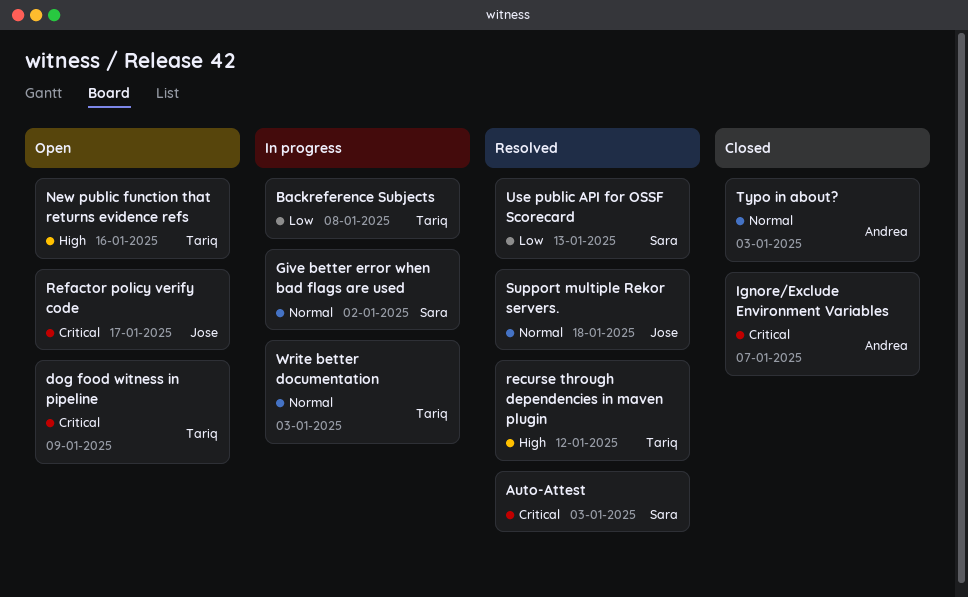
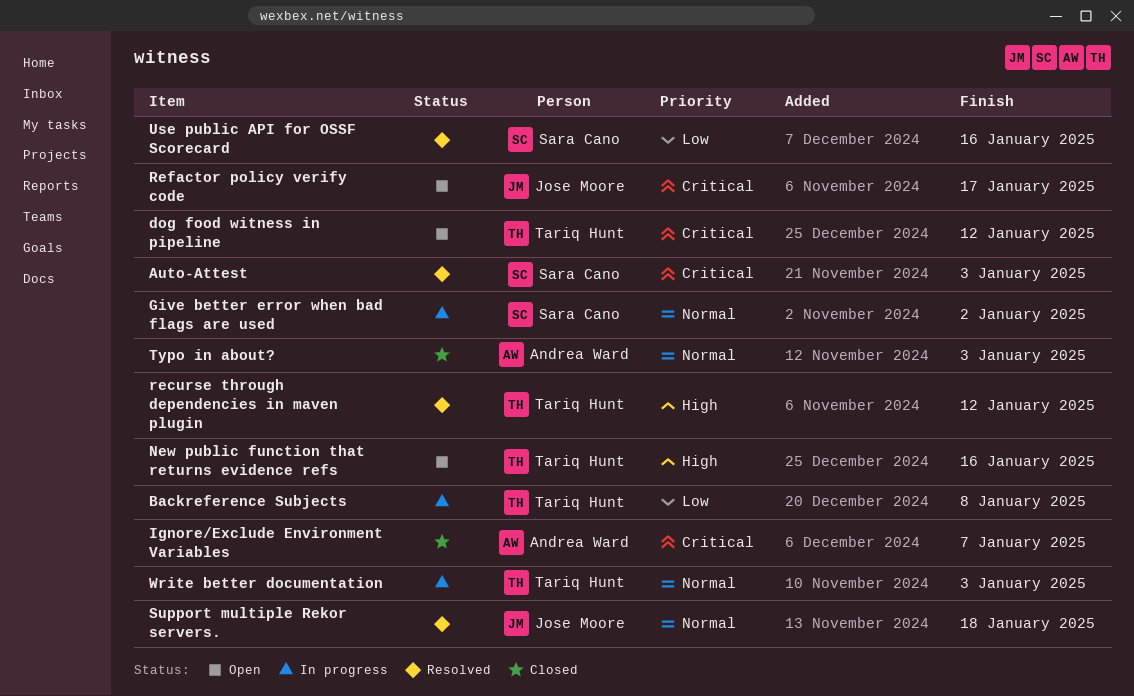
dog food witness in pipeline, due: Jan 9 -> Jan 12
Use public API for OSSF Scorecard, due: Jan 13 -> Jan 16

